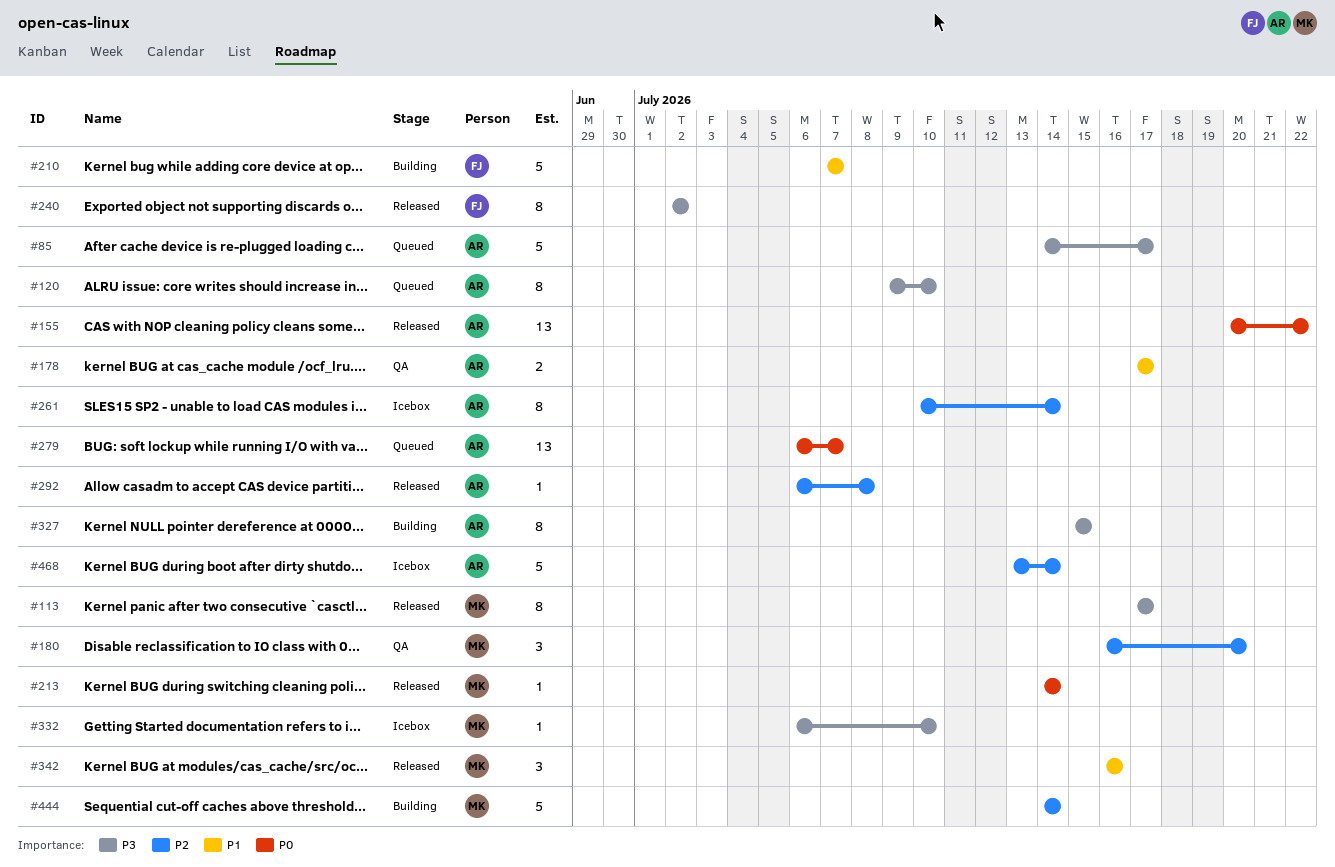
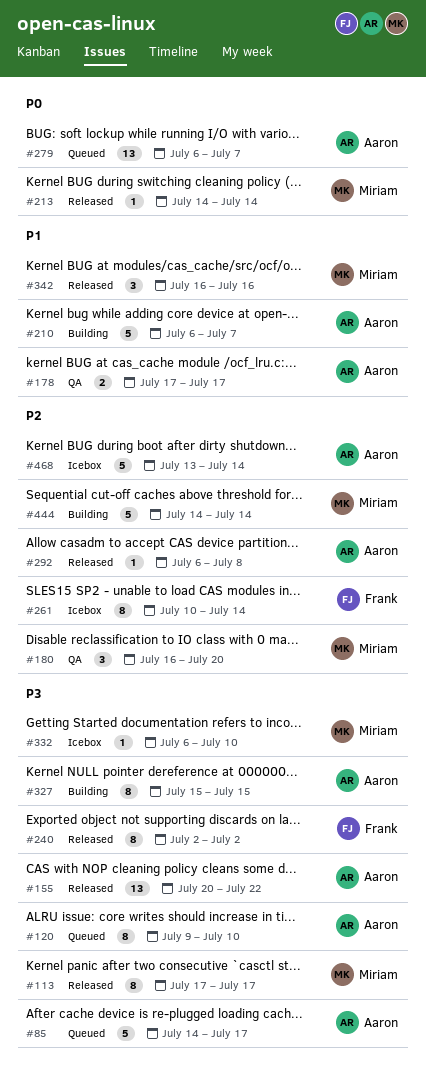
#155, priority: P0 -> P3
#210, owner: Frank -> Aaron
#210, start: Jul 7 -> Jul 6
#261, owner: Aaron -> Frank

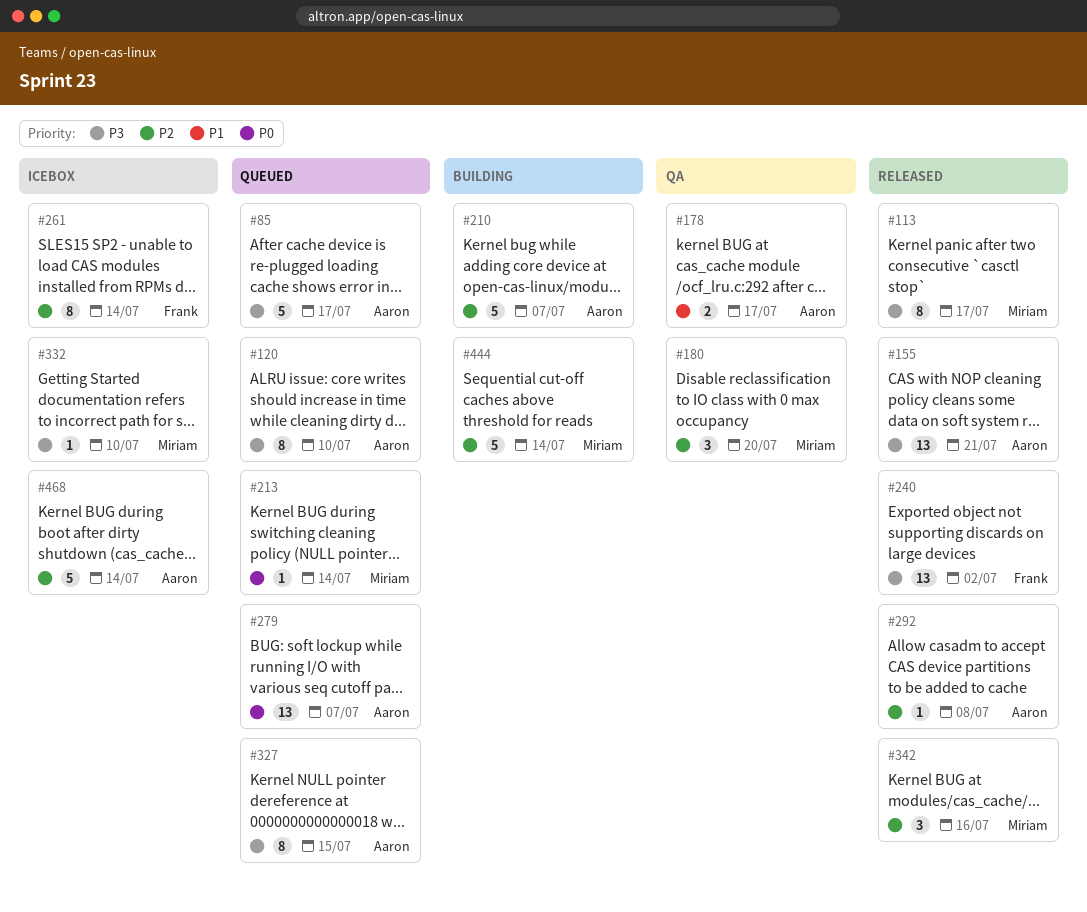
#155, due: Jul 22 -> Jul 21
#210, priority: P1 -> P2
#213, status: Released -> Queued
#240, estimate: 8 -> 13
#327, status: Building -> Queued
#342, priority: P1 -> P2

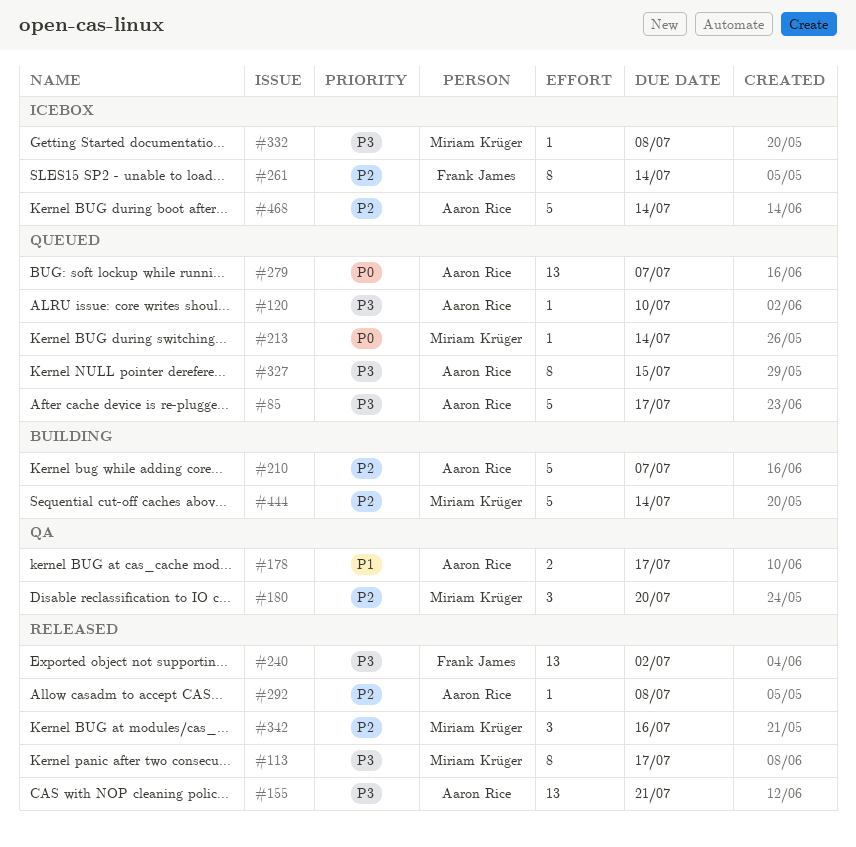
#120, estimate: 8 -> 1
#332, due: Jul 10 -> Jul 8

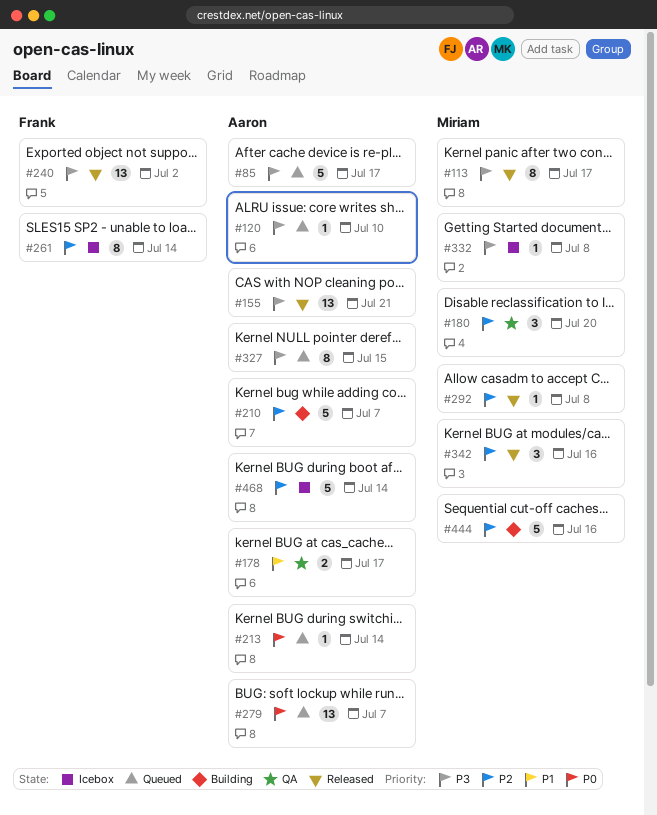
#213, owner: Miriam Krüger -> Aaron Rice
#292, owner: Aaron Rice -> Miriam Krüger
#444, due: Jul 14 -> Jul 16

